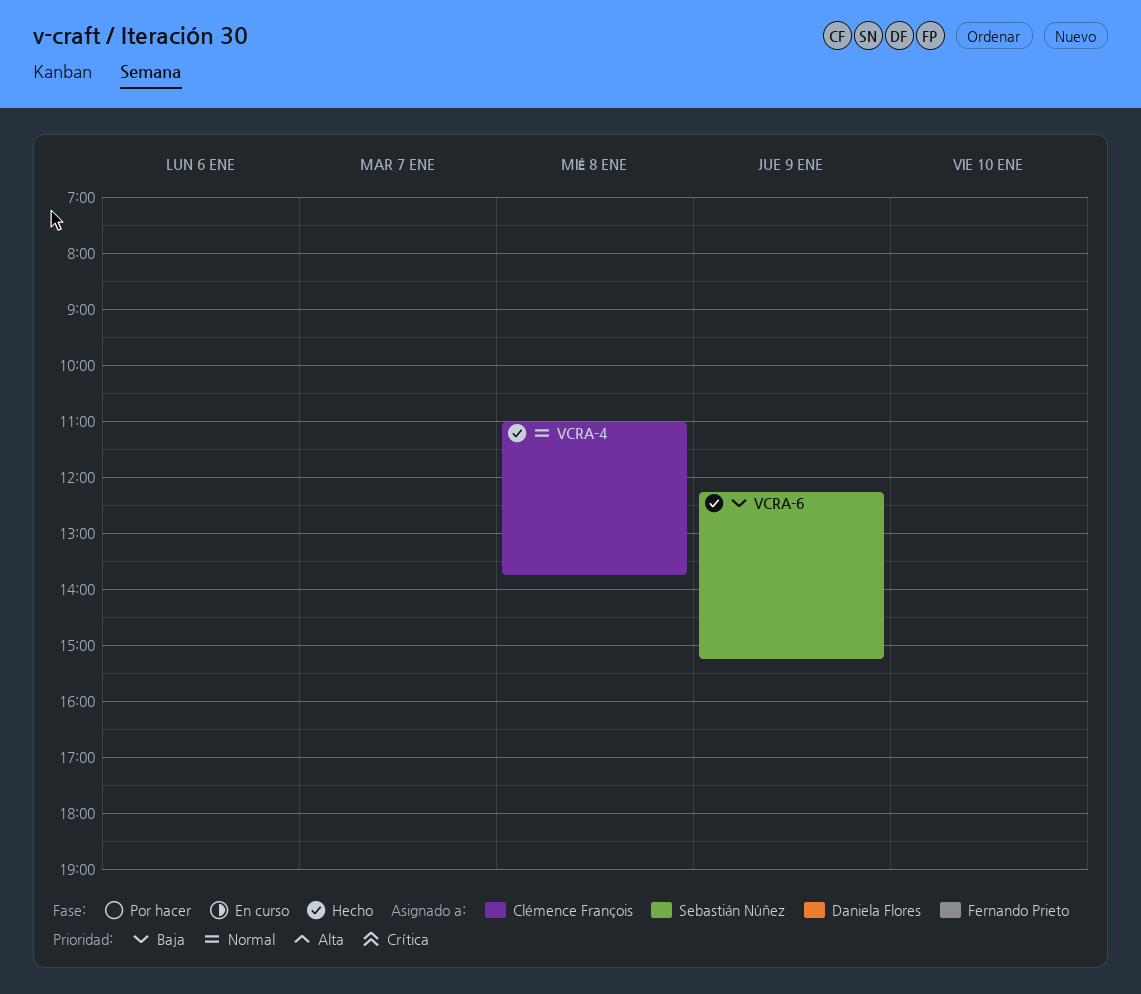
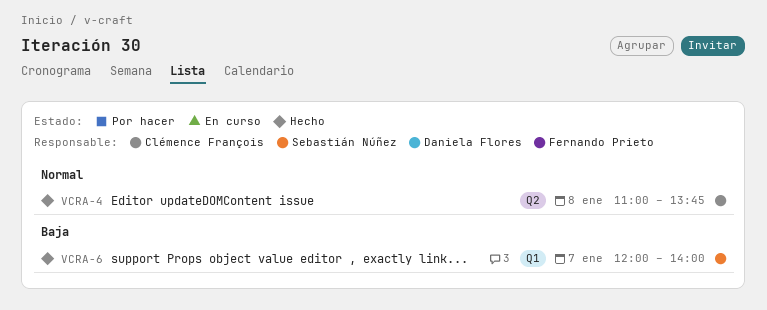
VCRA-6, day: Jan 9 -> Jan 7
VCRA-6, begins: 12:15 -> 12:00
VCRA-6, ends: 15:15 -> 14:00

